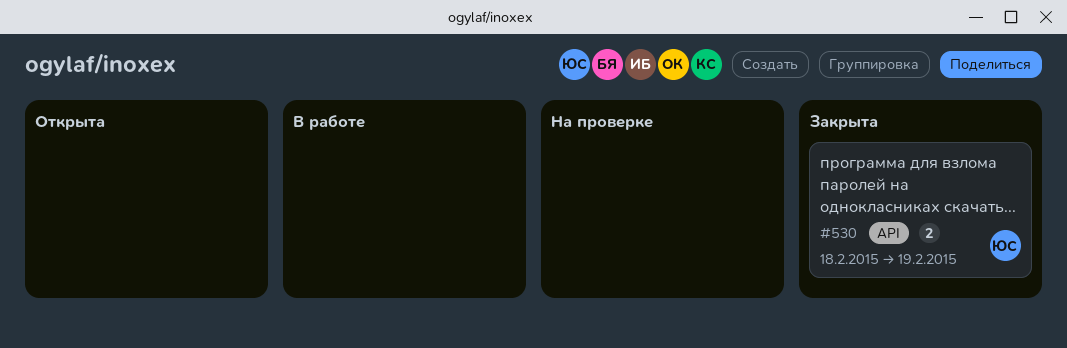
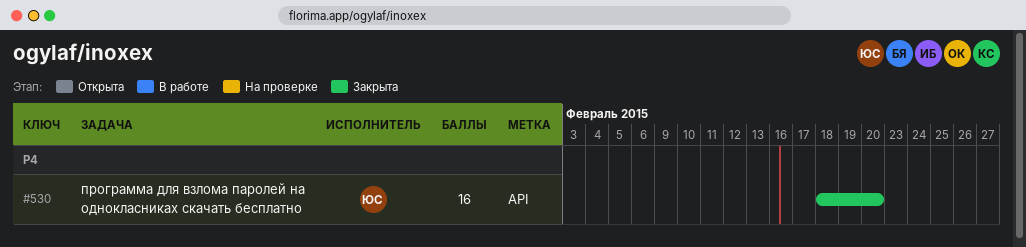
#530, estimate: 2 -> 16
#530, due: Feb 19 -> Feb 20

